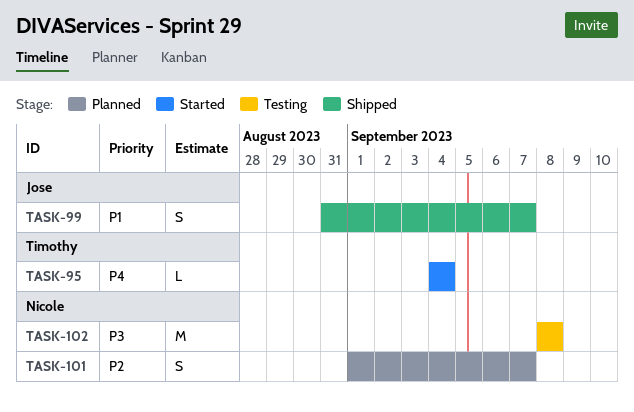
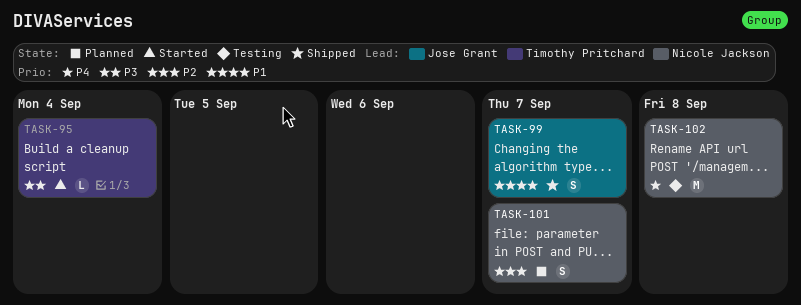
TASK-95, priority: P4 -> P3
TASK-102, priority: P3 -> P4

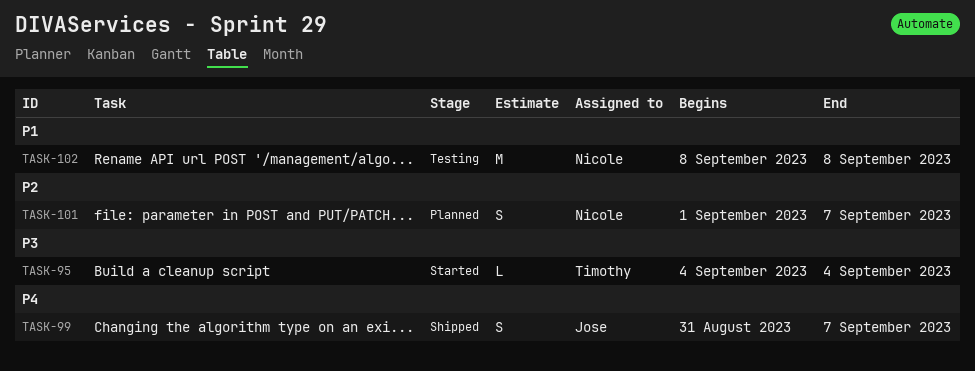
TASK-99, priority: P1 -> P4
TASK-102, priority: P4 -> P1

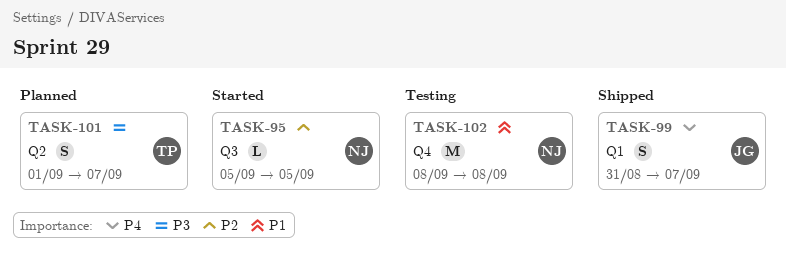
TASK-95, owner: Timothy -> Nicole
TASK-95, priority: P3 -> P2
TASK-95, start: Sep 4 -> Sep 5
TASK-95, due: Sep 4 -> Sep 5
TASK-101, owner: Nicole -> Timothy
TASK-101, priority: P2 -> P3

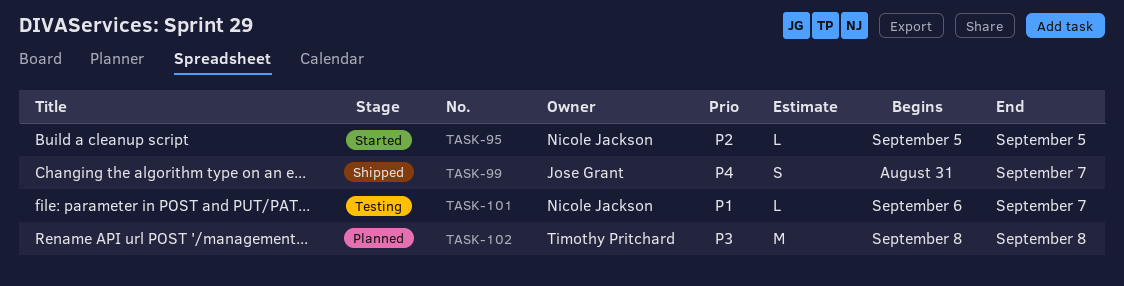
TASK-101, status: Planned -> Testing
TASK-101, owner: Timothy Pritchard -> Nicole Jackson
TASK-101, priority: P3 -> P1
TASK-101, estimate: S -> L
TASK-101, start: Sep 1 -> Sep 6
TASK-102, status: Testing -> Planned
TASK-102, owner: Nicole Jackson -> Timothy Pritchard
TASK-102, priority: P1 -> P3

